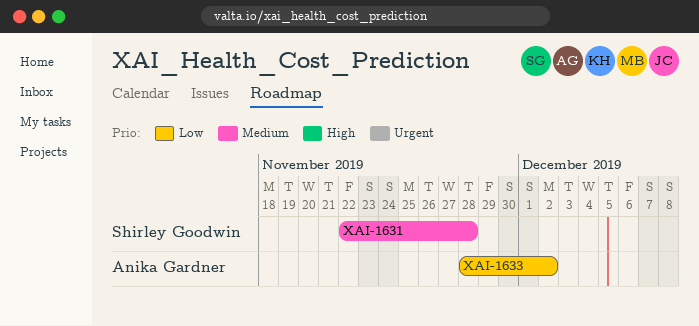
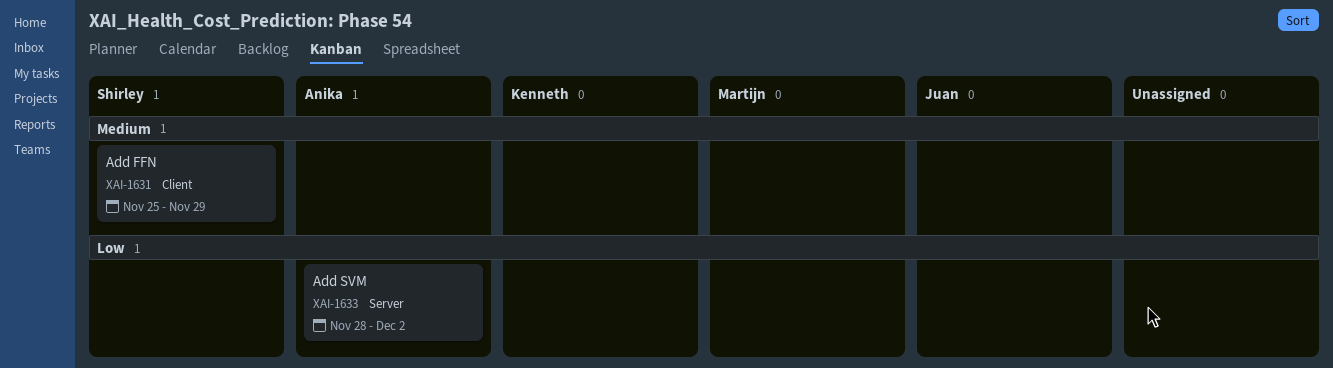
XAI-1631, start: Nov 22 -> Nov 25
XAI-1631, due: Nov 28 -> Nov 29

